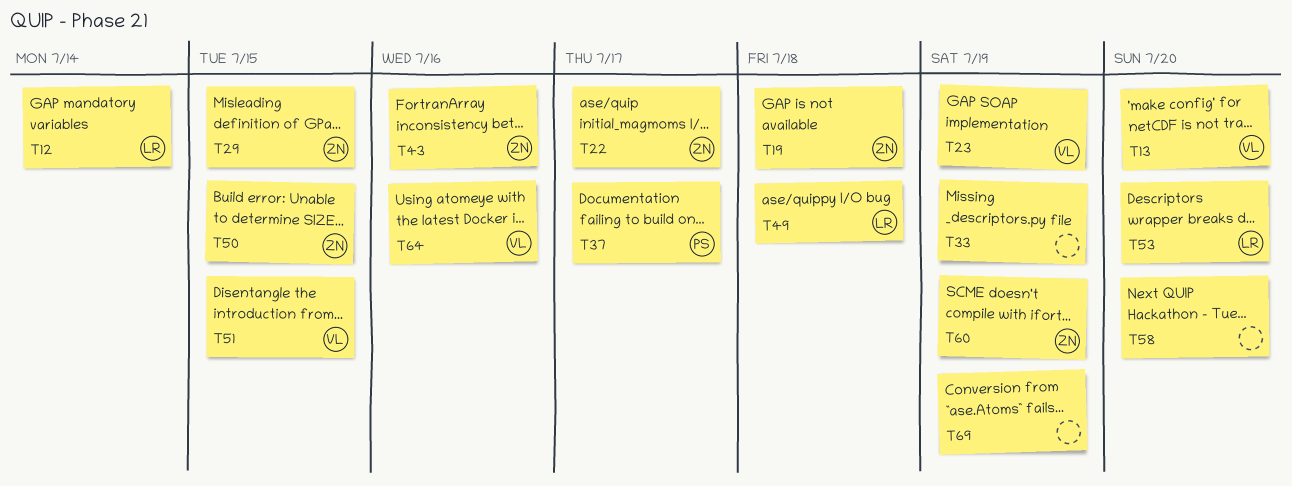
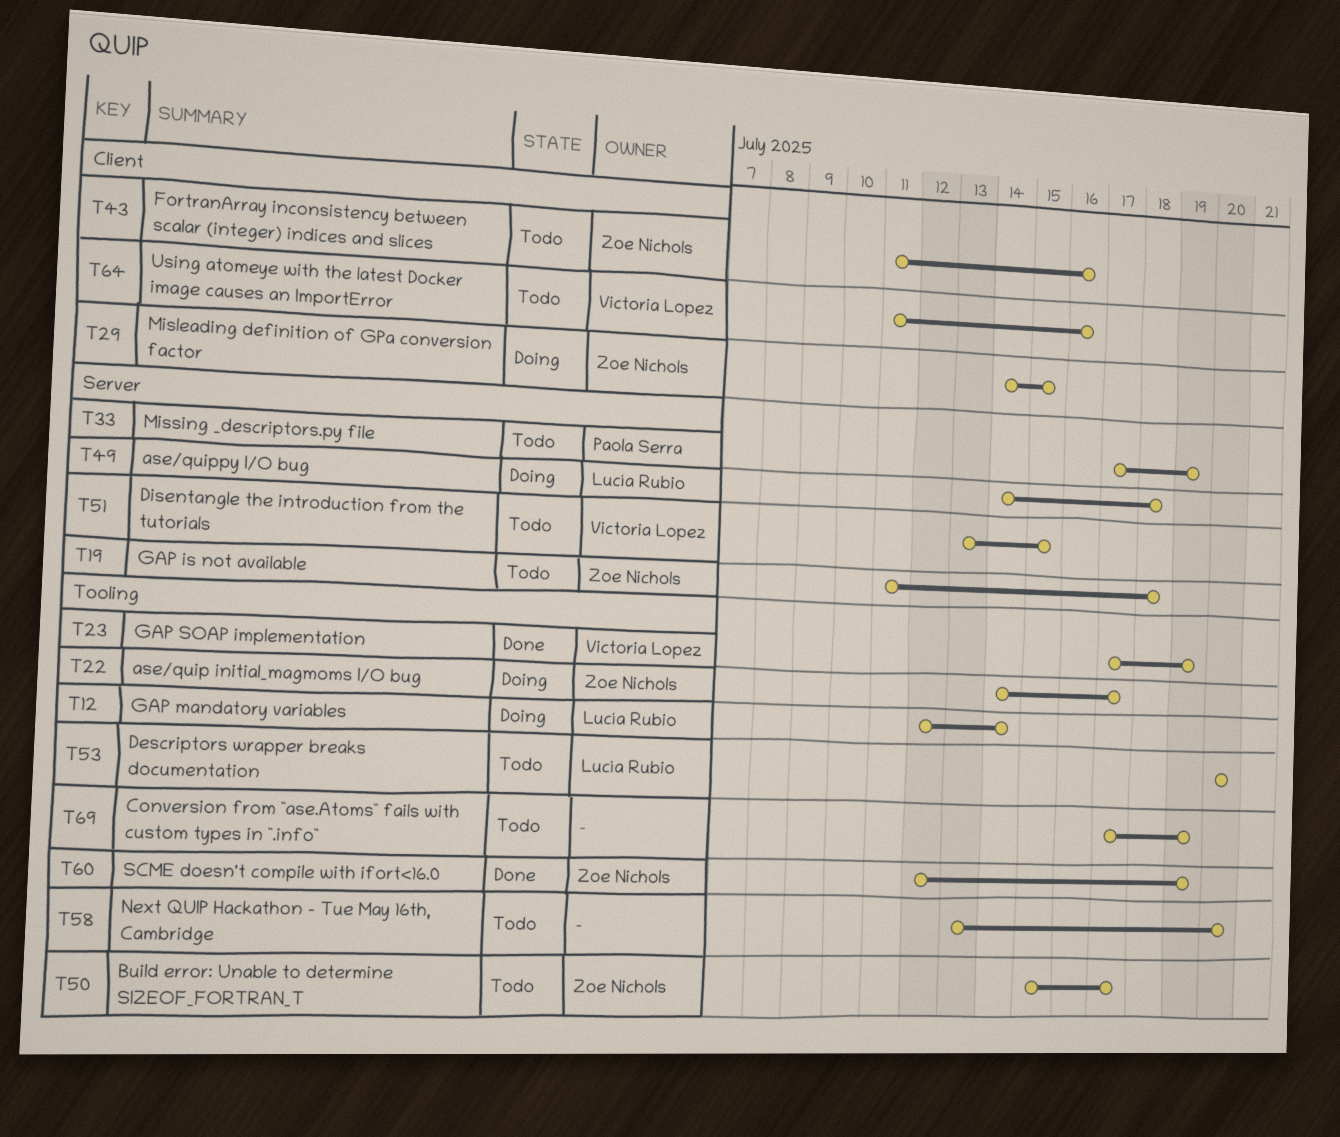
T13: present -> none
T33, owner: none -> Paola Serra
T37: present -> none
T50, due: Jul 15 -> Jul 17

